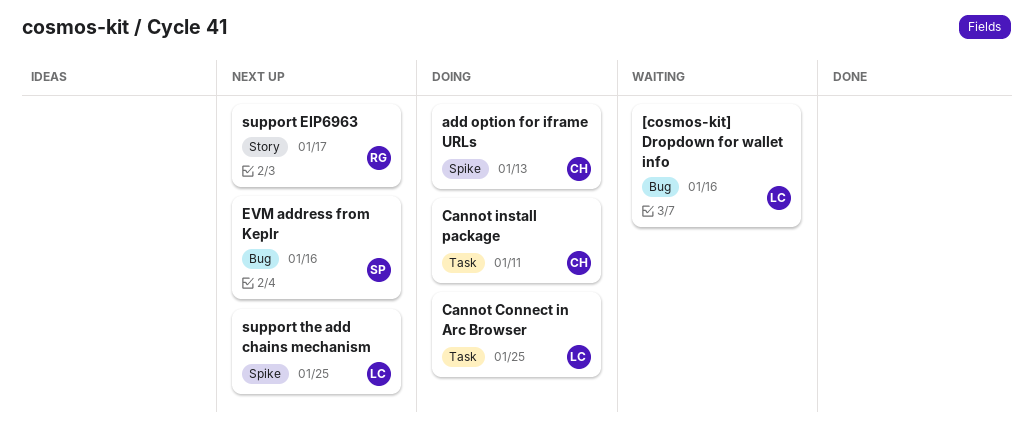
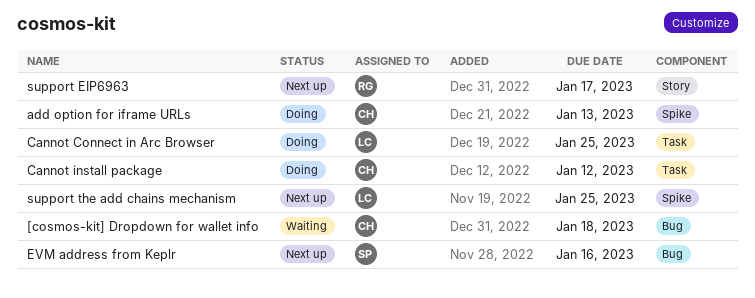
[cosmos-kit] Dropdown for wallet info, owner: LC -> CH
[cosmos-kit] Dropdown for wallet info, due: Jan 16 -> Jan 18
Cannot install package, due: Jan 11 -> Jan 12

